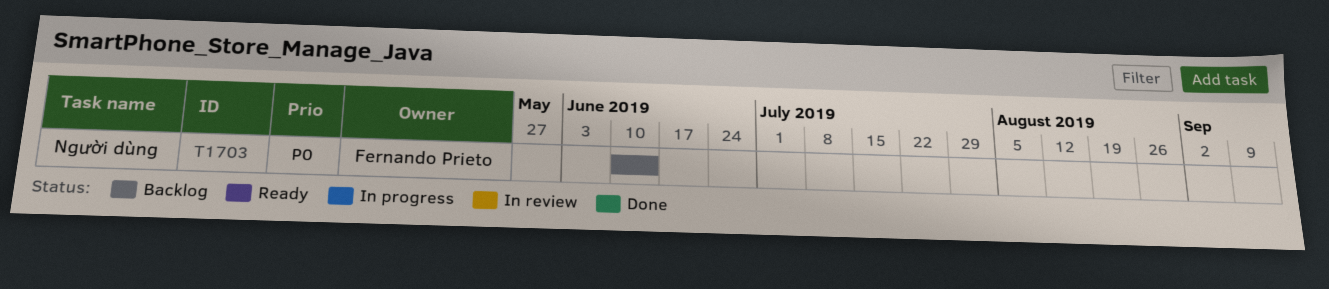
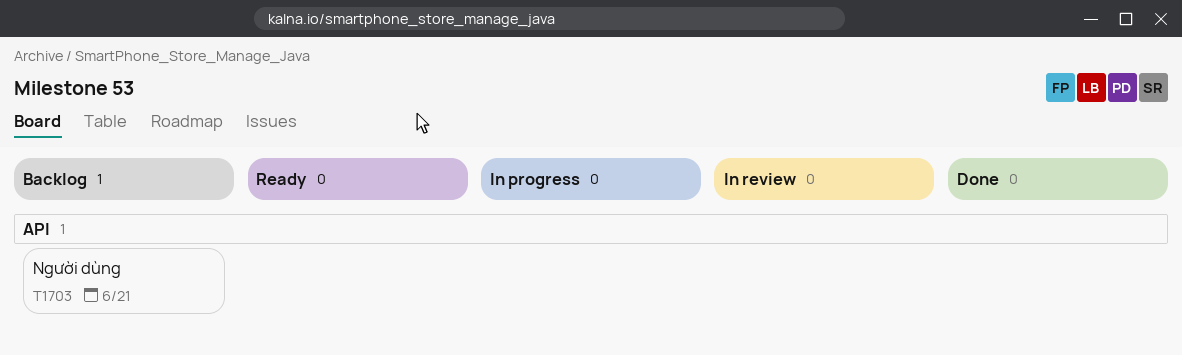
T1703, due: Jun 14 -> Jun 21

